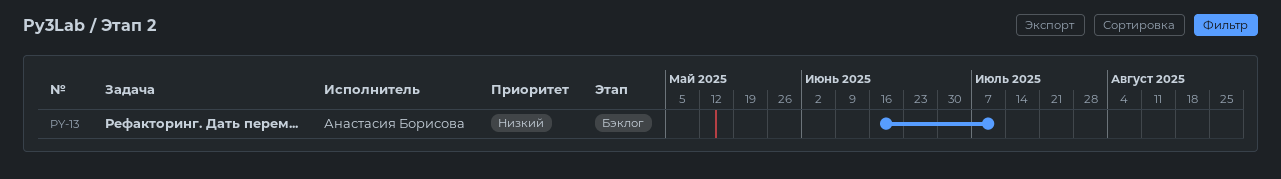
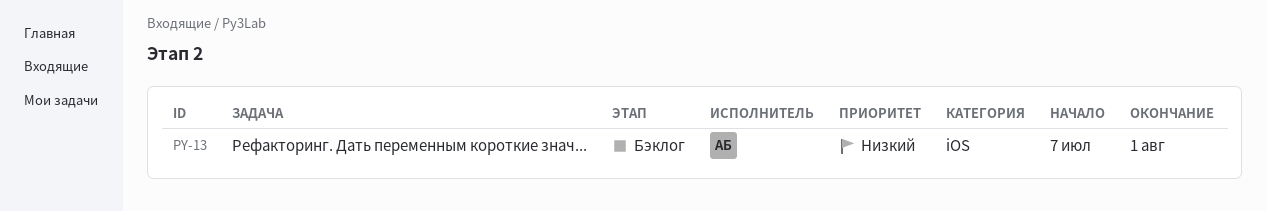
PY-13, start: Jun 16 -> Jul 7
PY-13, due: Jul 11 -> Aug 1

